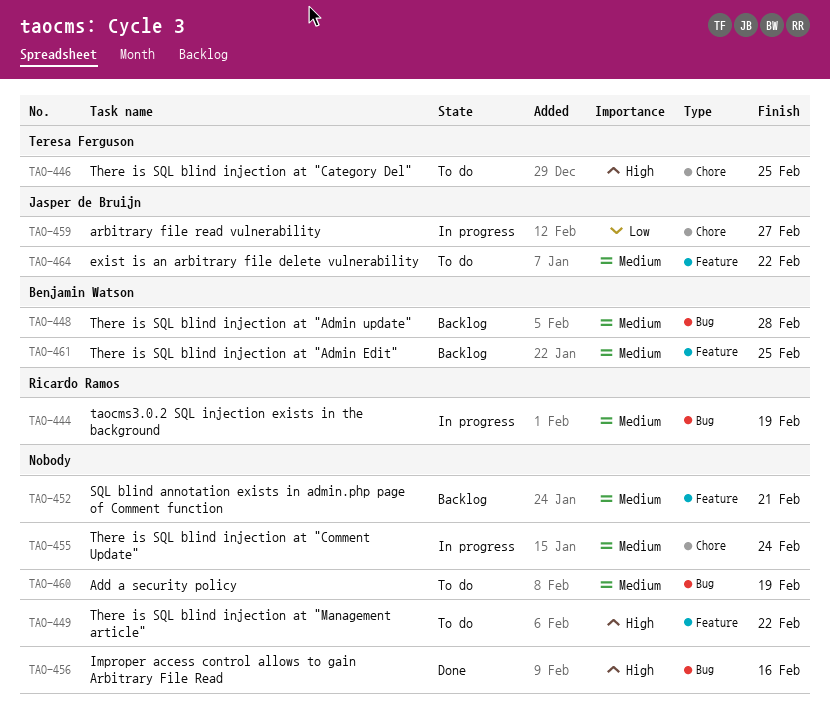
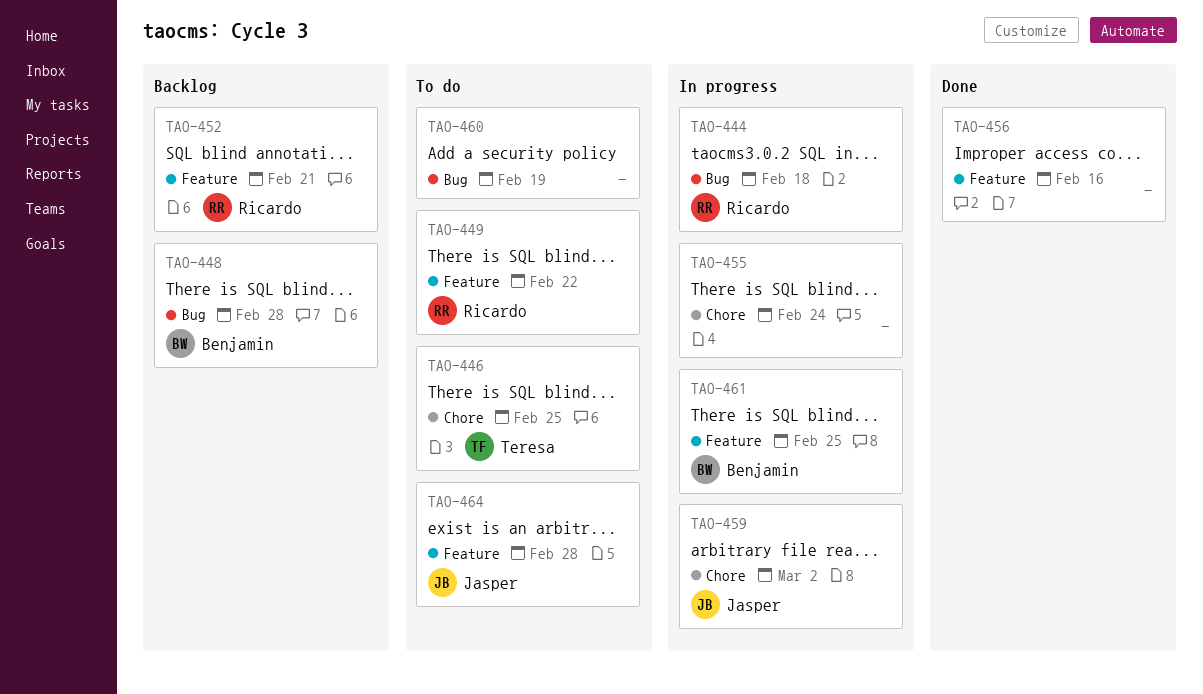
TAO-444, due: Feb 19 -> Feb 18
TAO-449, owner: none -> Ricardo Ramos
TAO-452, owner: none -> Ricardo Ramos
TAO-456, label: Bug -> Feature
TAO-459, due: Feb 27 -> Mar 2
TAO-461, status: Backlog -> In progress
TAO-464, due: Feb 22 -> Feb 28

